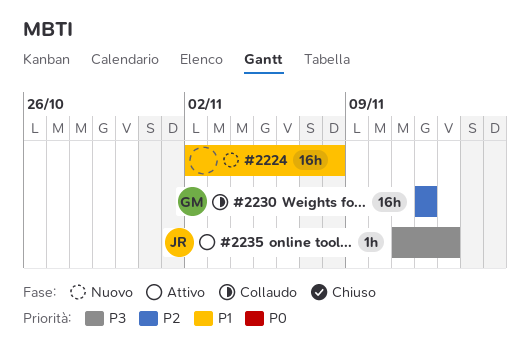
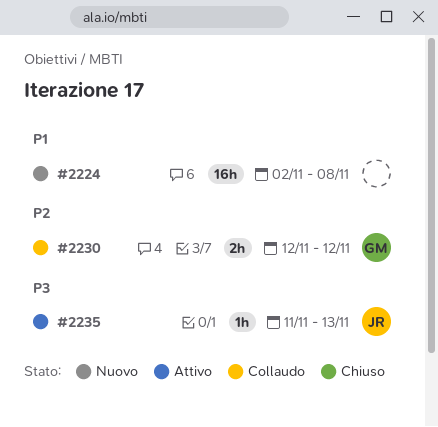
#2230, estimate: 16h -> 2h

